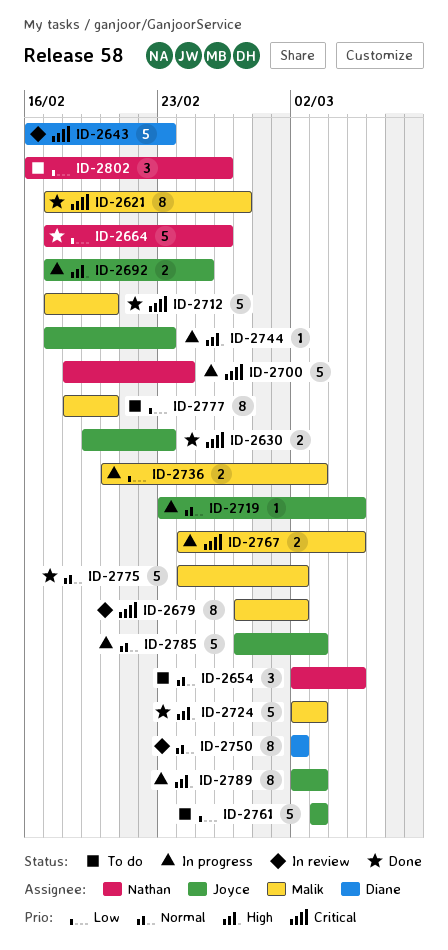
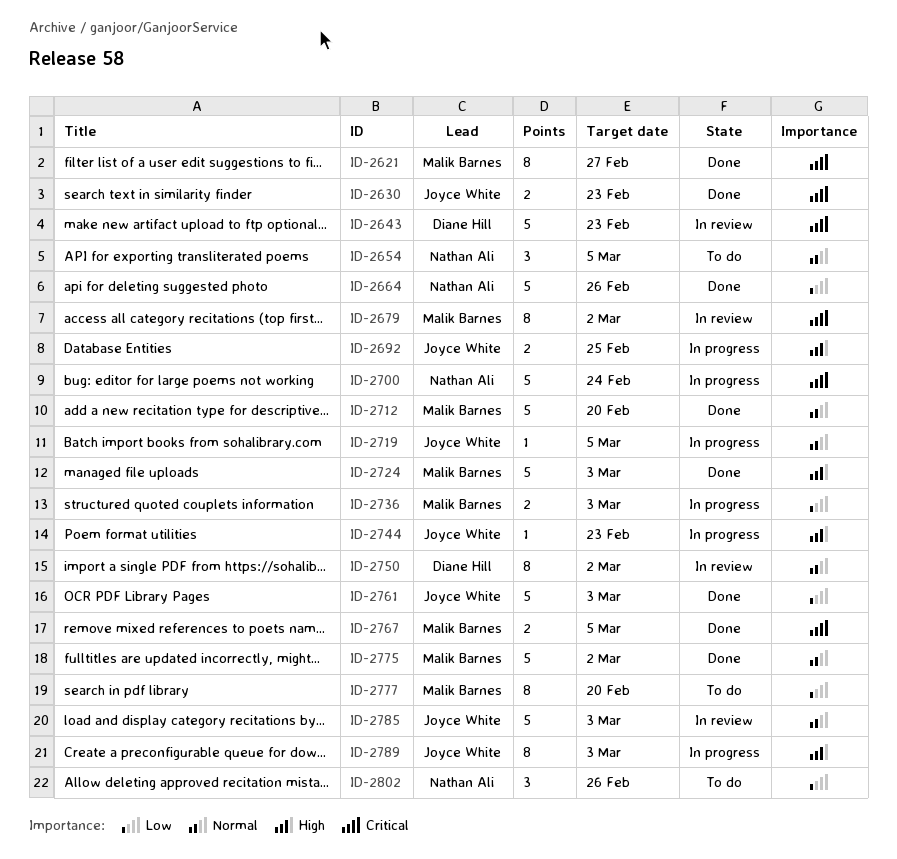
ID-2712, priority: Critical -> Normal
ID-2761, status: To do -> Done
ID-2767, status: In progress -> Done
ID-2785, status: In progress -> In review

